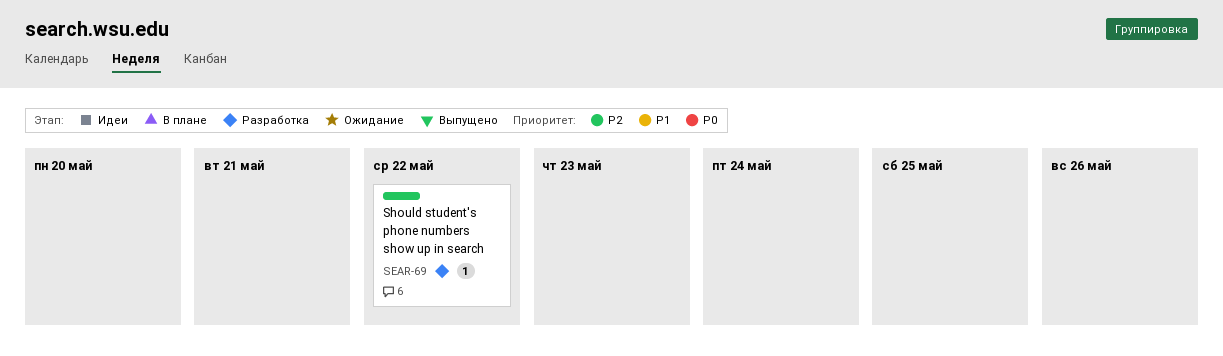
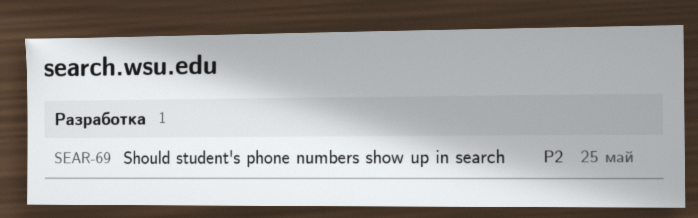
SEAR-69, due: May 22 -> May 25

